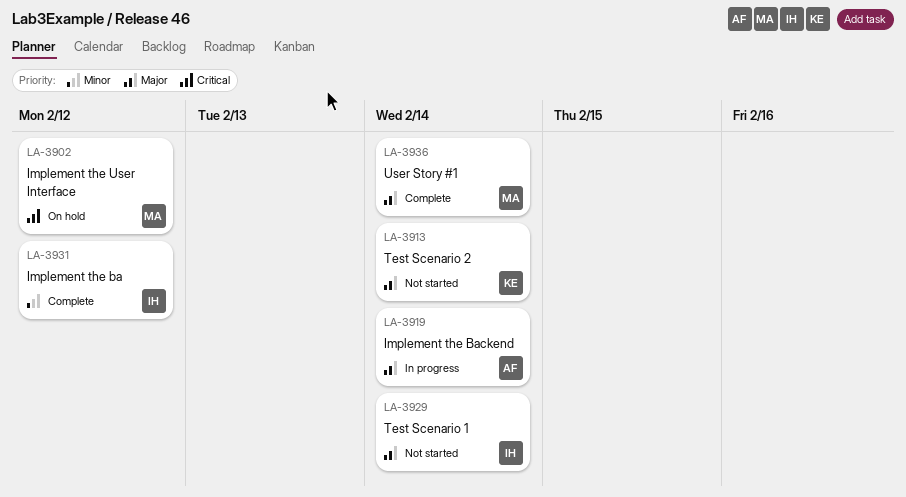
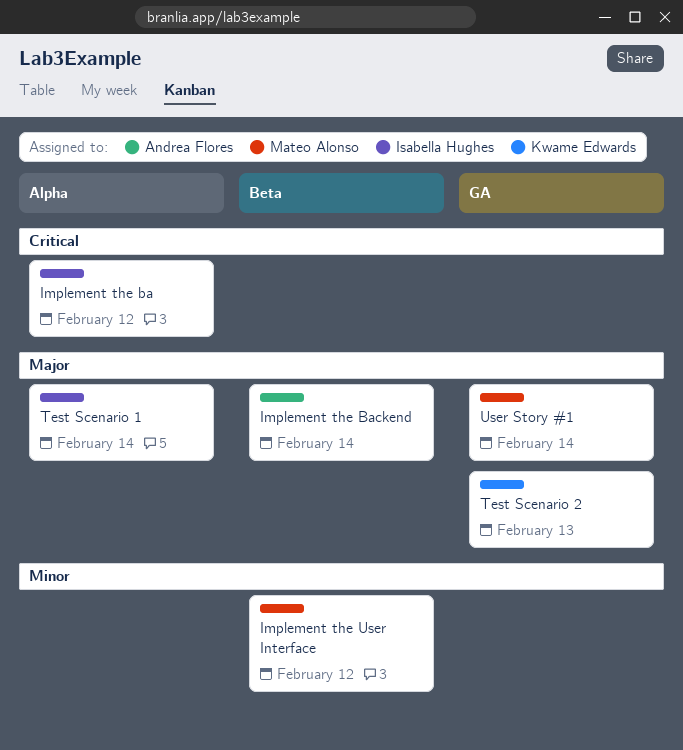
Implement the ba, priority: Minor -> Critical
Implement the User Interface, priority: Critical -> Minor
Test Scenario 2, due: Feb 14 -> Feb 13

